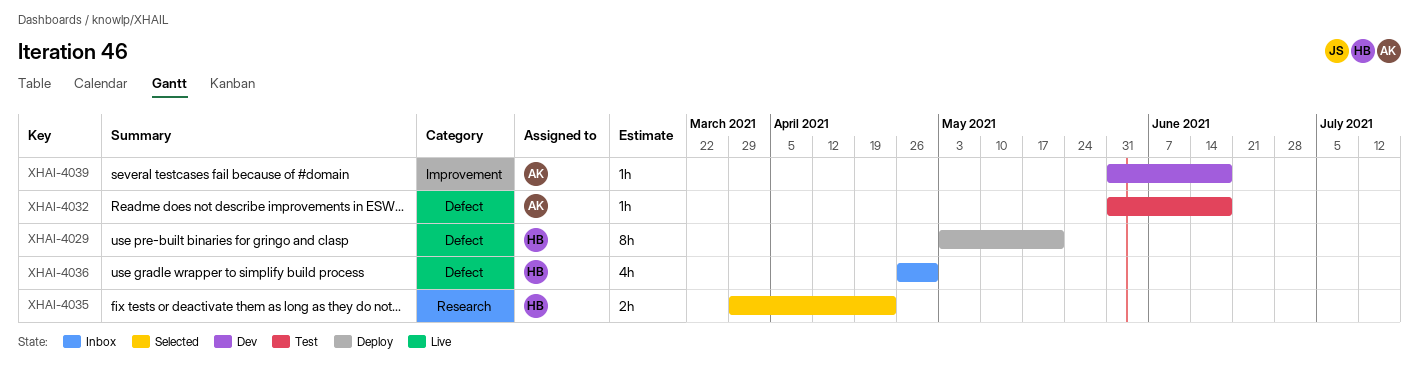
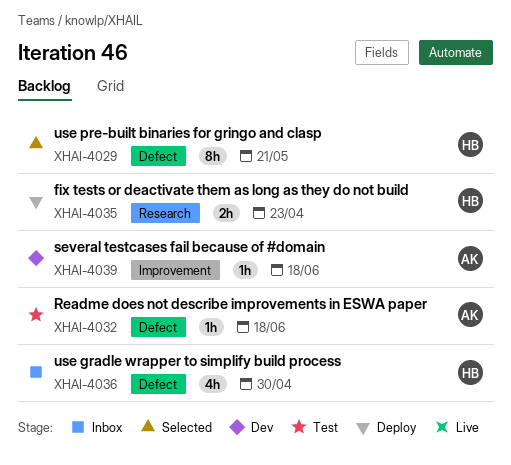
XHAI-4029, status: Deploy -> Selected
XHAI-4035, status: Selected -> Deploy

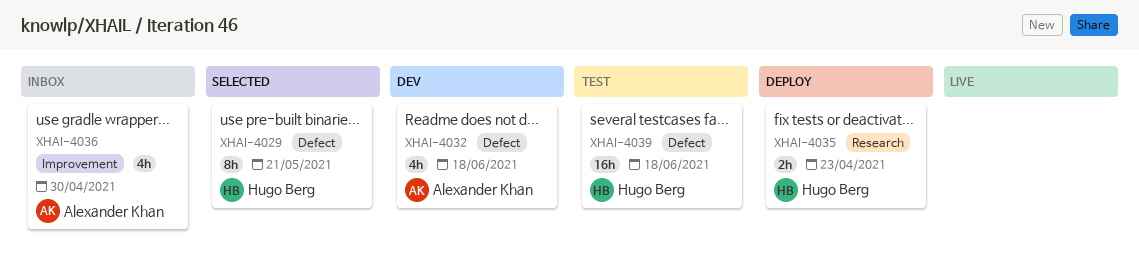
XHAI-4032, status: Test -> Dev
XHAI-4032, estimate: 1h -> 4h
XHAI-4036, owner: Hugo Berg -> Alexander Khan
XHAI-4036, label: Defect -> Improvement
XHAI-4039, status: Dev -> Test
XHAI-4039, owner: Alexander Khan -> Hugo Berg
XHAI-4039, label: Improvement -> Defect
XHAI-4039, estimate: 1h -> 16h

